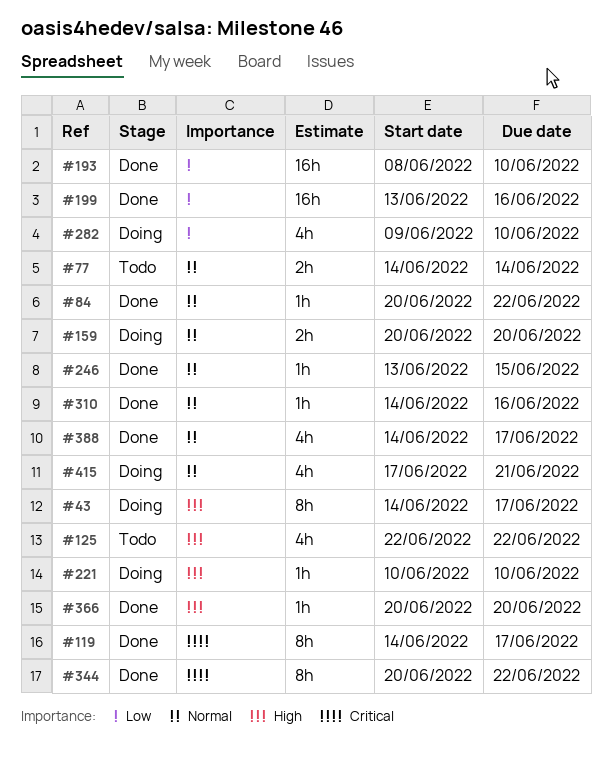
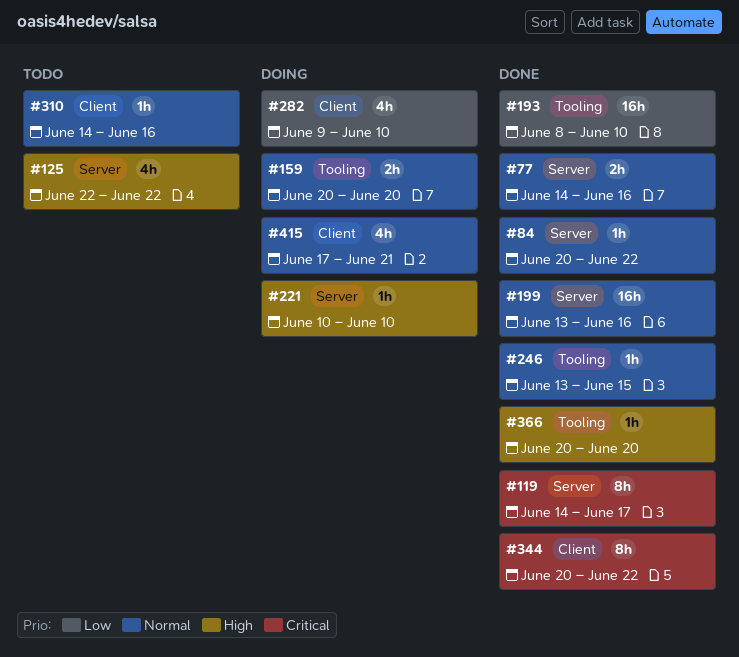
#43: present -> none
#77, status: Todo -> Done
#77, due: Jun 14 -> Jun 16
#199, priority: Low -> Normal
#310, status: Done -> Todo
#388: present -> none

